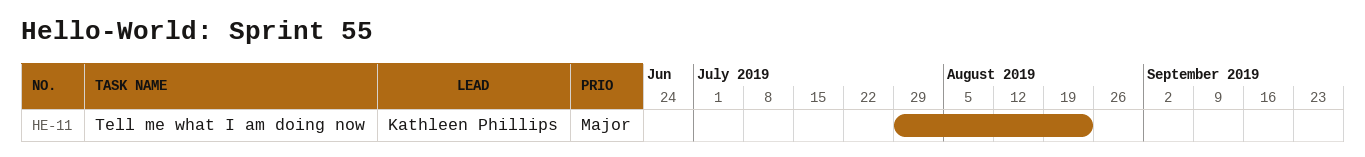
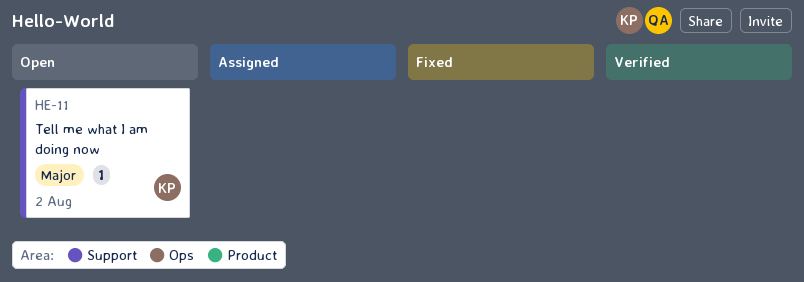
HE-11, due: Aug 23 -> Aug 2

